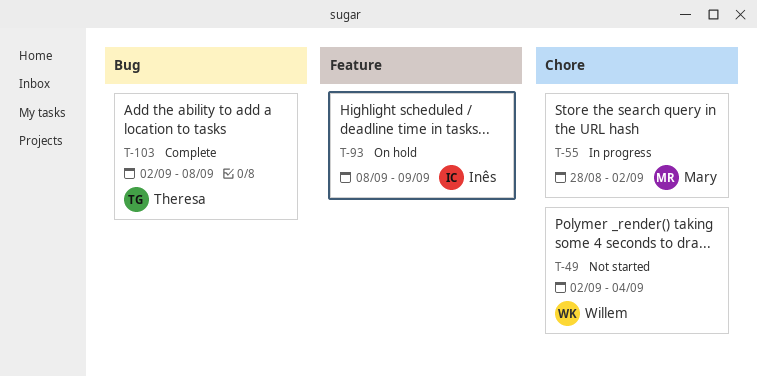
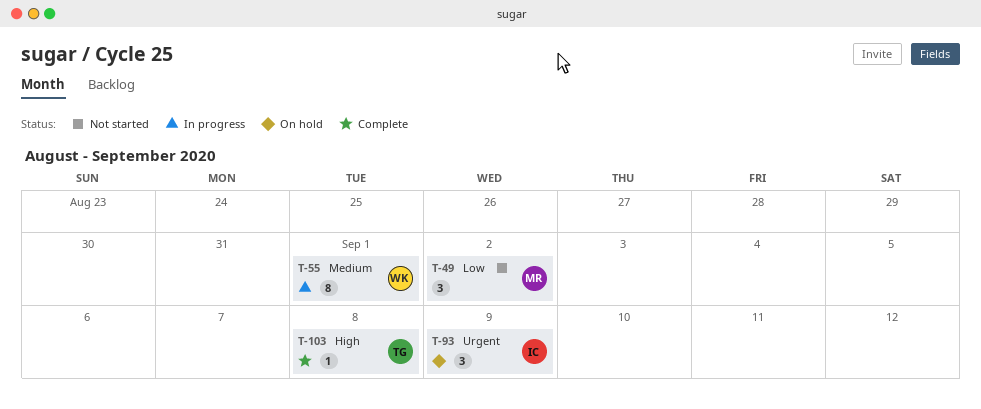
T-49, owner: Willem -> Mary
T-49, due: Sep 4 -> Sep 2
T-55, owner: Mary -> Willem
T-55, due: Sep 2 -> Sep 1

